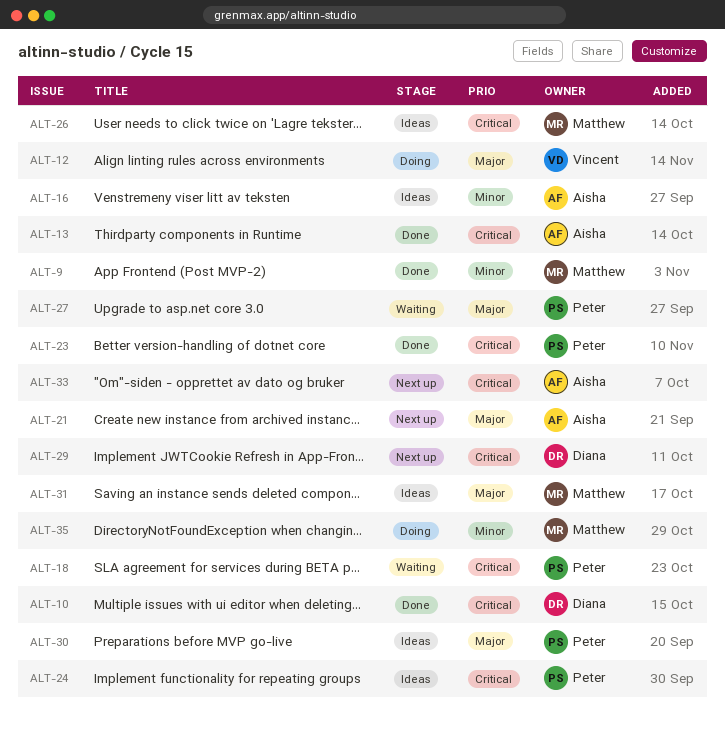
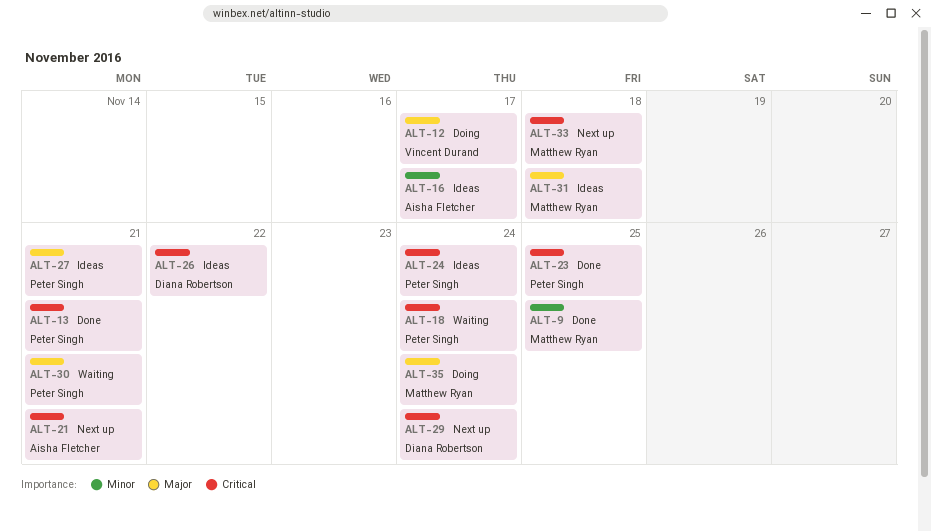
ALT-10: present -> none
ALT-13, owner: Aisha Fletcher -> Peter Singh
ALT-21, priority: Major -> Critical
ALT-26, owner: Matthew Ryan -> Diana Robertson
ALT-27, status: Waiting -> Ideas
ALT-30, status: Ideas -> Waiting
ALT-33, owner: Aisha Fletcher -> Matthew Ryan
ALT-35, priority: Minor -> Major

